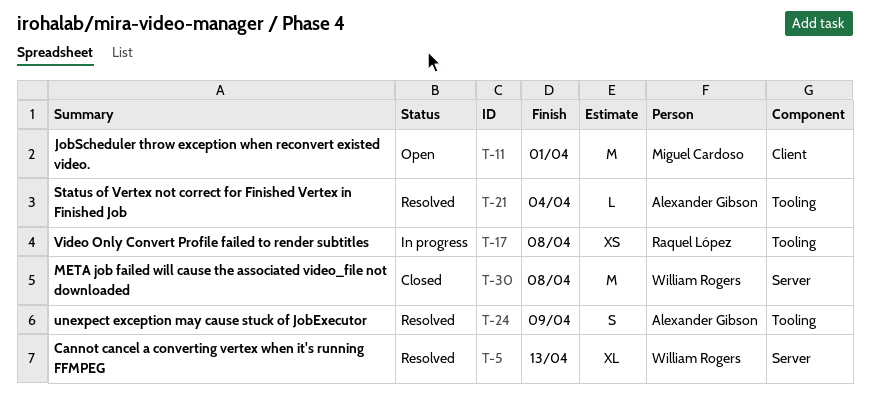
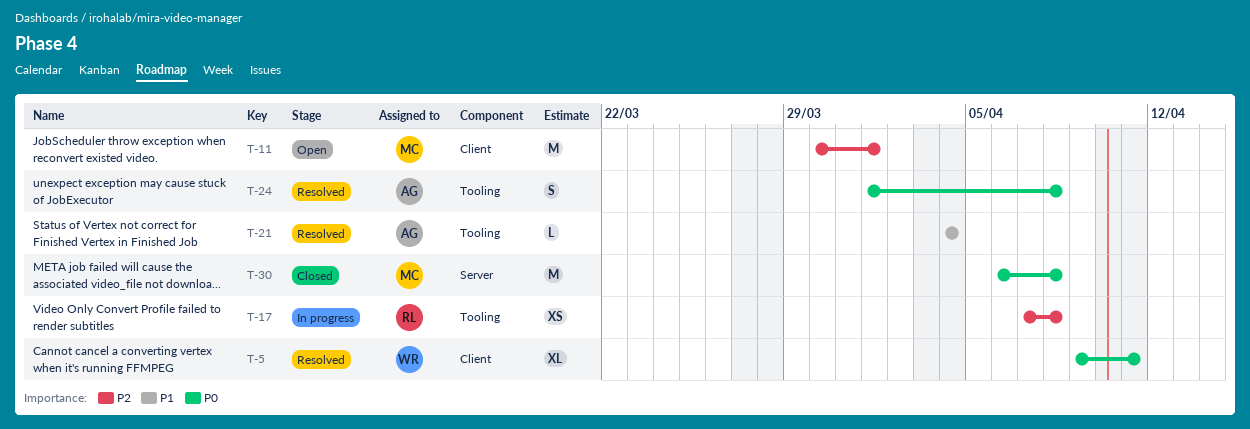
T-5, label: Server -> Client
T-5, due: Apr 13 -> Apr 11
T-24, due: Apr 9 -> Apr 8
T-30, owner: William Rogers -> Miguel Cardoso

